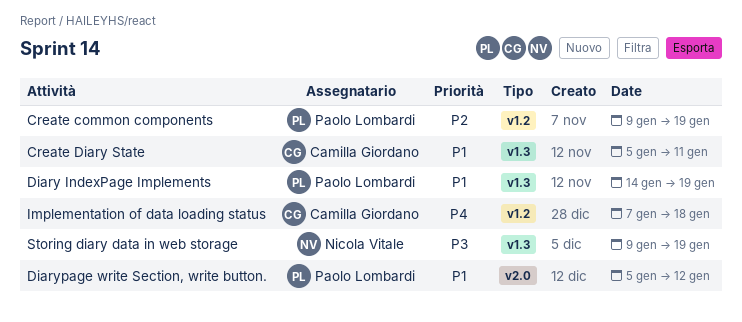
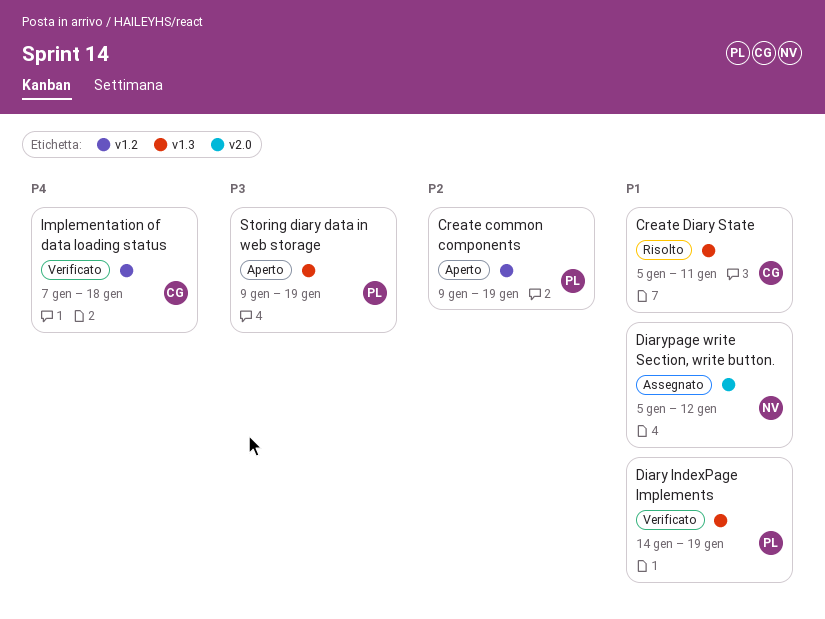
Diarypage write Section, write button., owner: Paolo Lombardi -> Nicola Vitale
Storing diary data in web storage, owner: Nicola Vitale -> Paolo Lombardi

